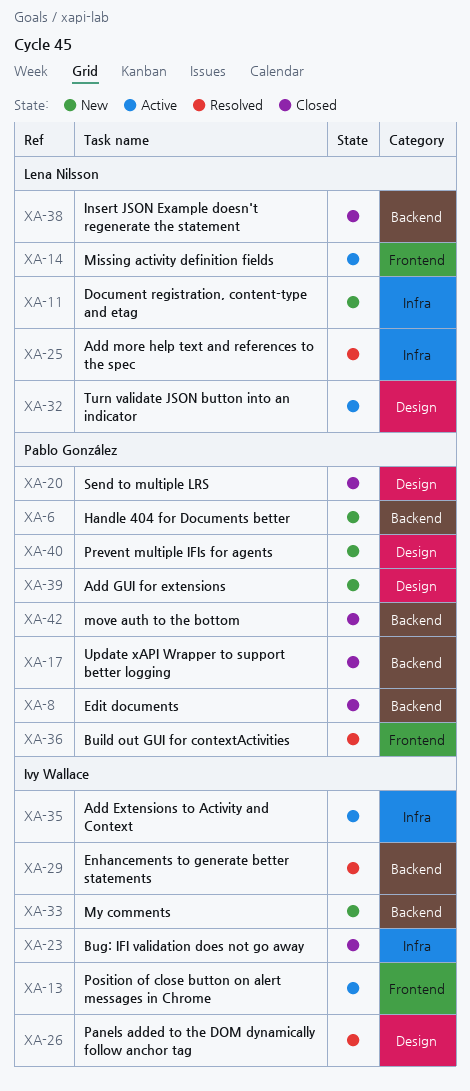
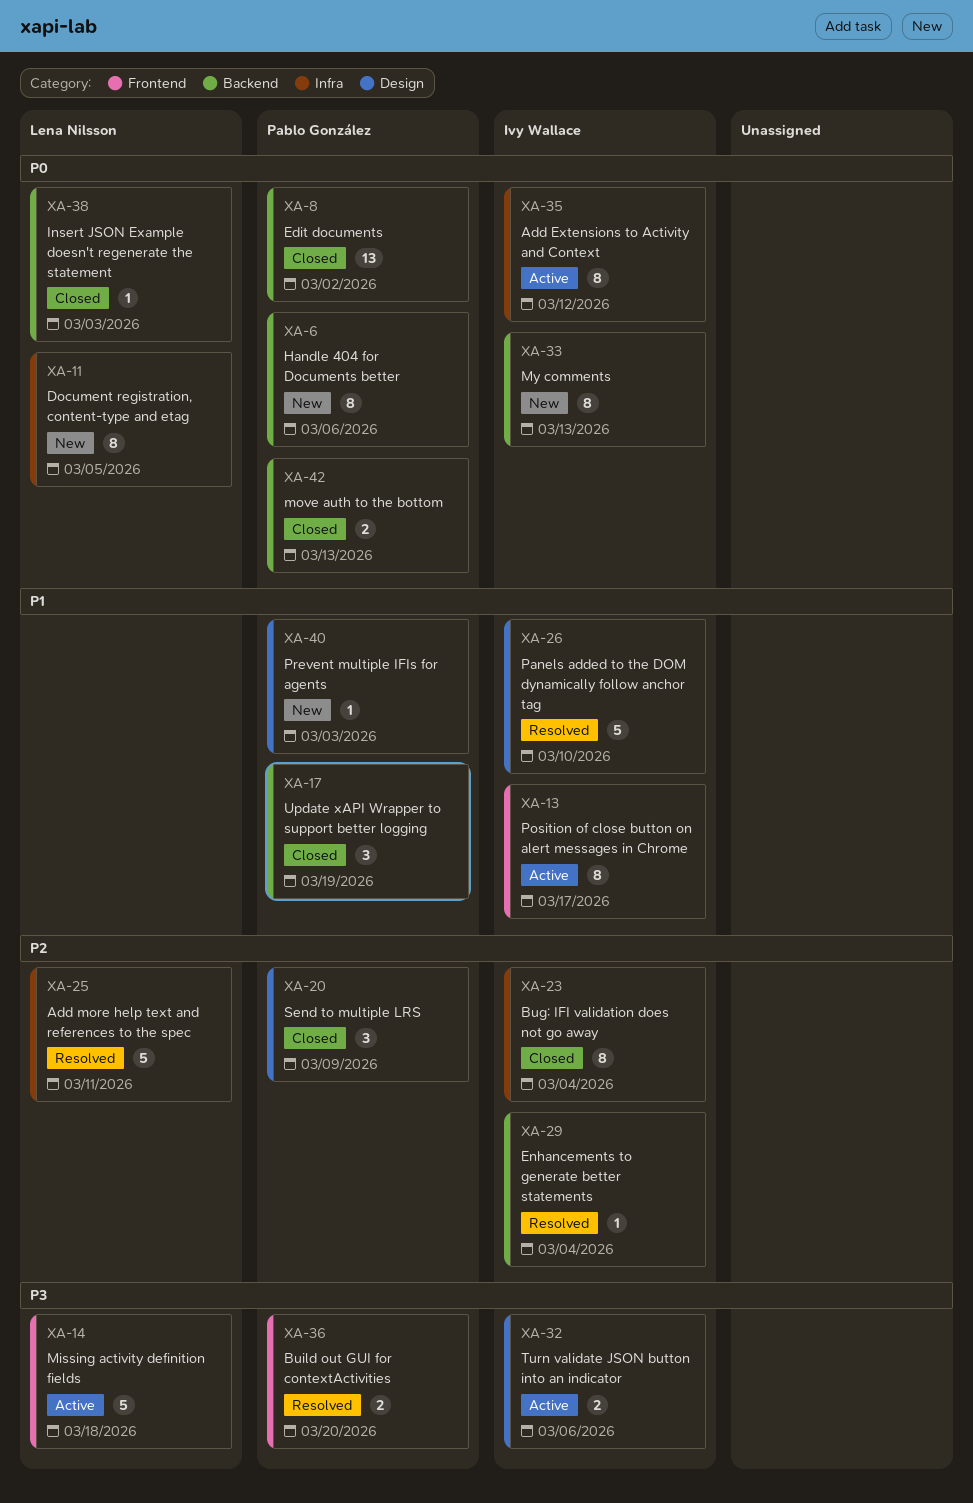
XA-32, owner: Lena Nilsson -> Ivy Wallace
XA-39: present -> none

